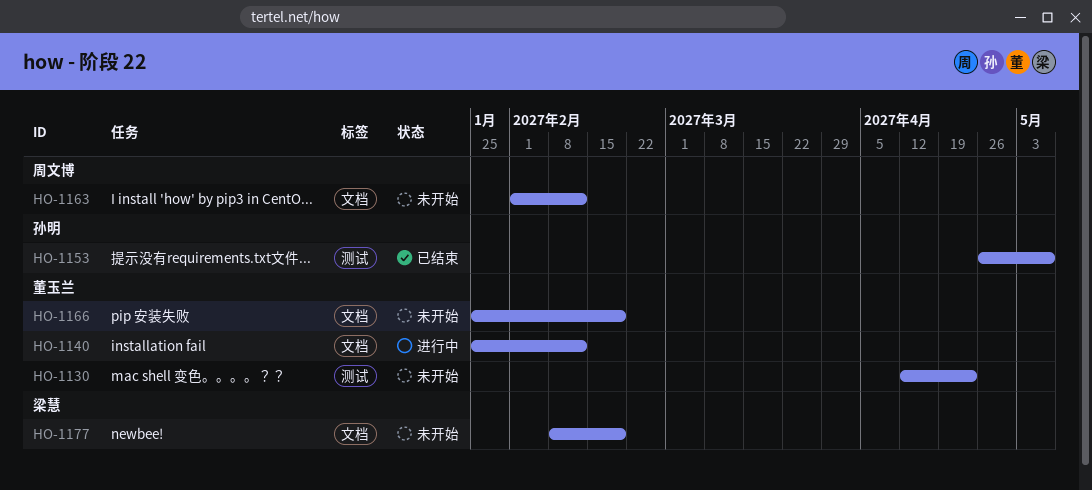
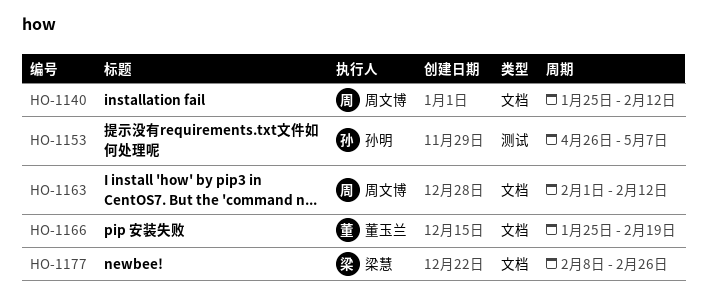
HO-1130: present -> none
HO-1140, owner: 董玉兰 -> 周文博
HO-1177, due: Feb 19 -> Feb 26

